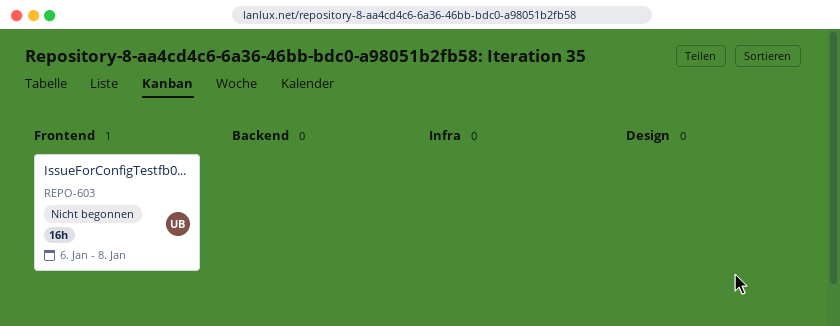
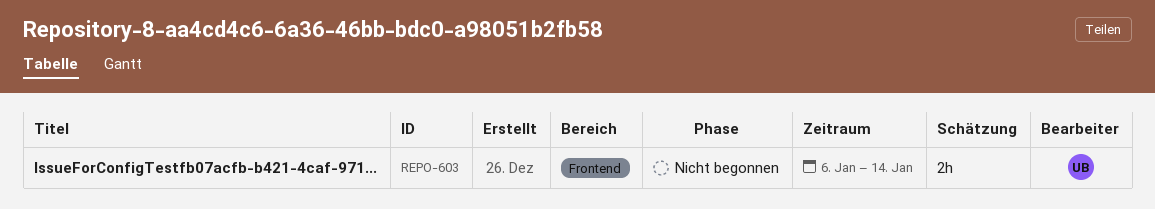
REPO-603, estimate: 16h -> 2h
REPO-603, due: Jan 8 -> Jan 14

